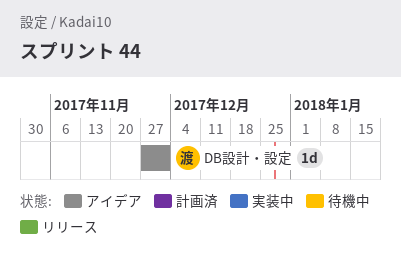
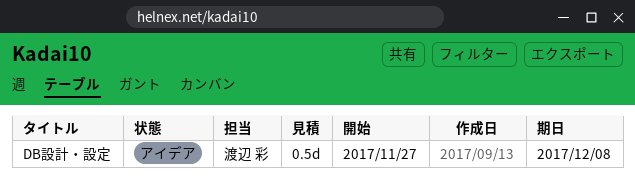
DB設計・設定, estimate: 1d -> 0.5d
DB設計・設定, due: Dec 1 -> Dec 8

